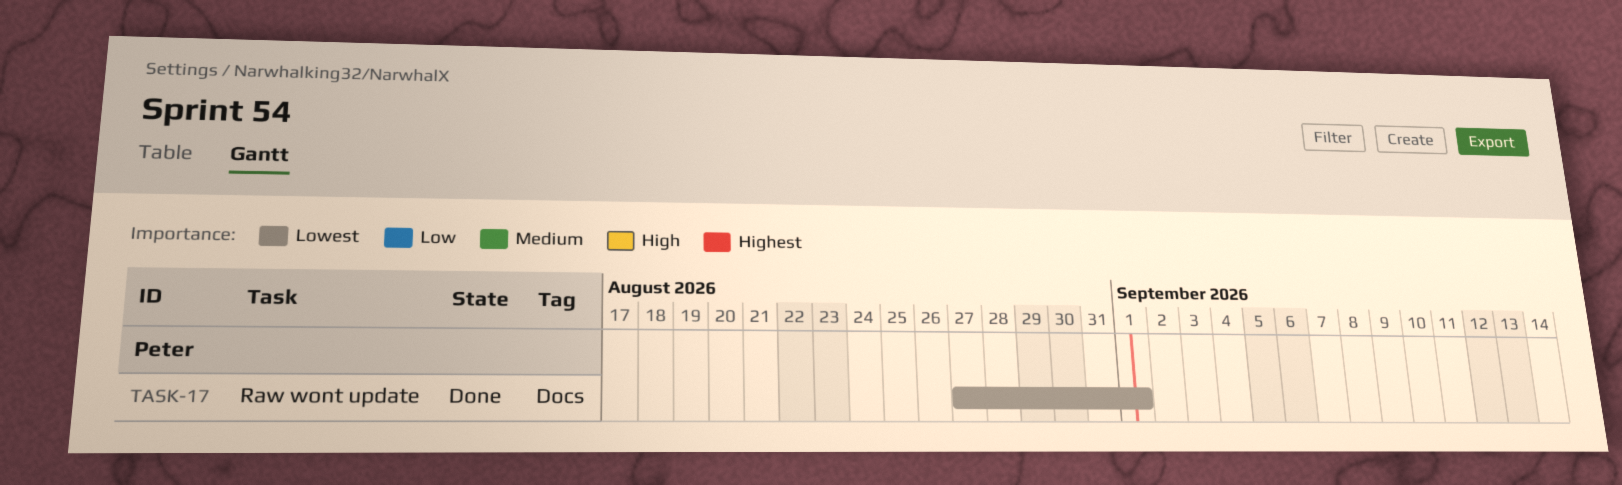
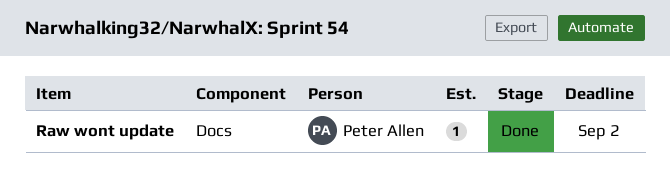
Raw wont update, due: Sep 1 -> Sep 2

